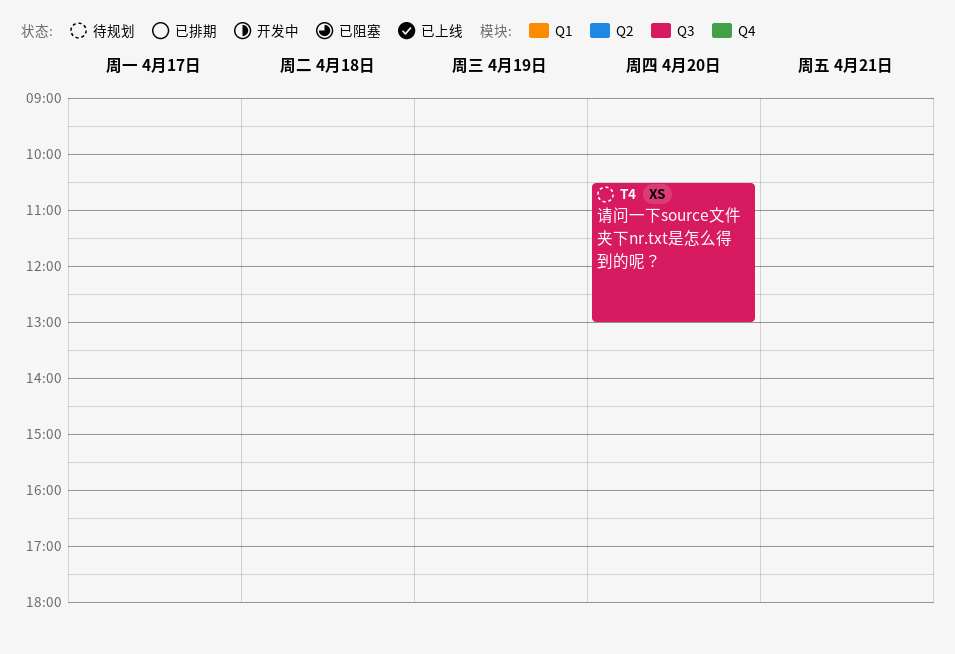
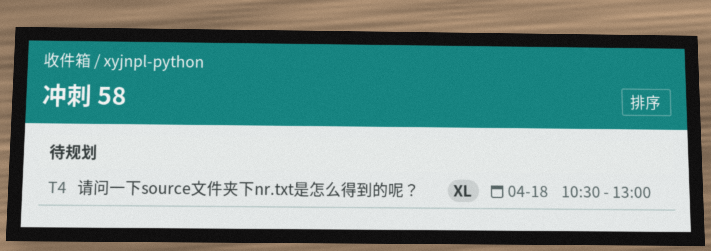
T4, estimate: XS -> XL
T4, day: Apr 20 -> Apr 18

